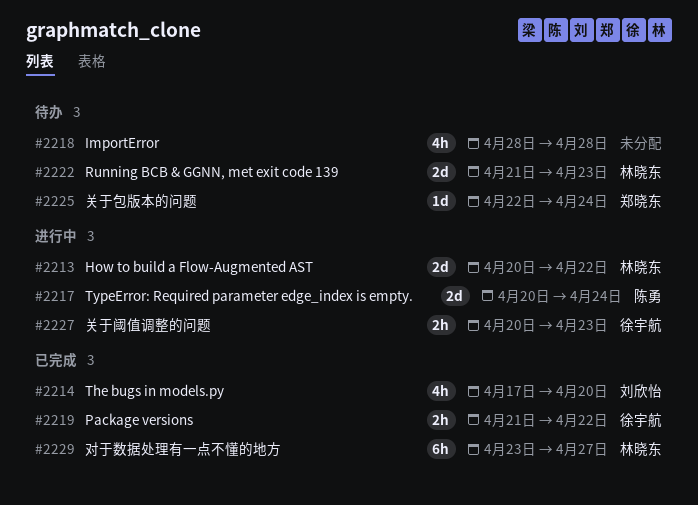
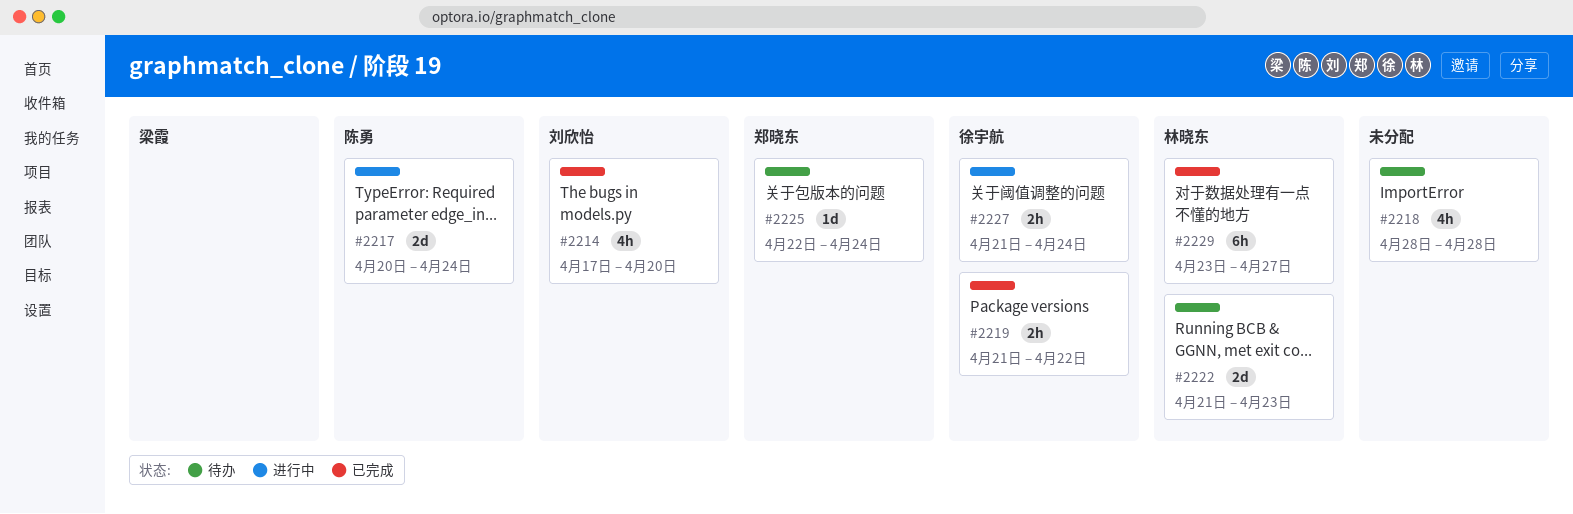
#2213: present -> none
#2227, start: Apr 20 -> Apr 21
#2227, due: Apr 23 -> Apr 24

